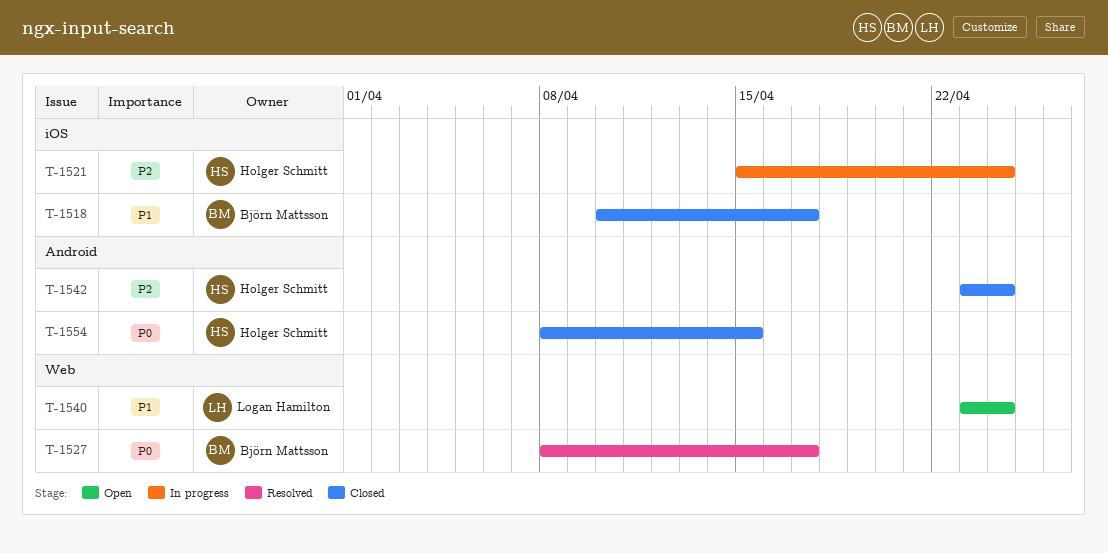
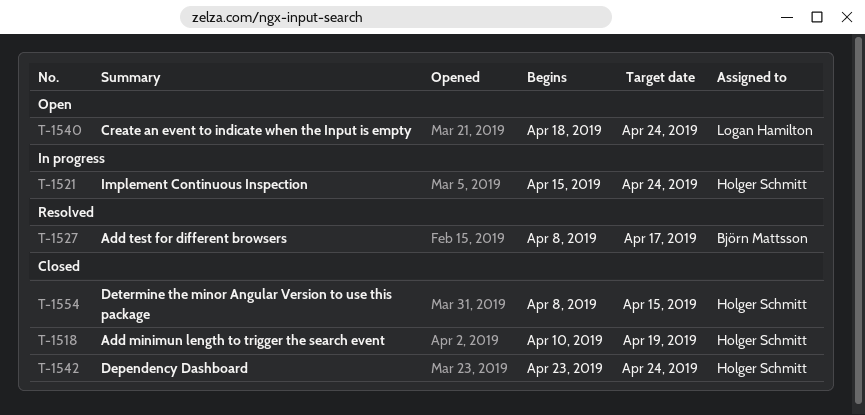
T-1518, owner: Björn Mattsson -> Holger Schmitt
T-1518, due: Apr 17 -> Apr 19
T-1540, start: Apr 23 -> Apr 18

